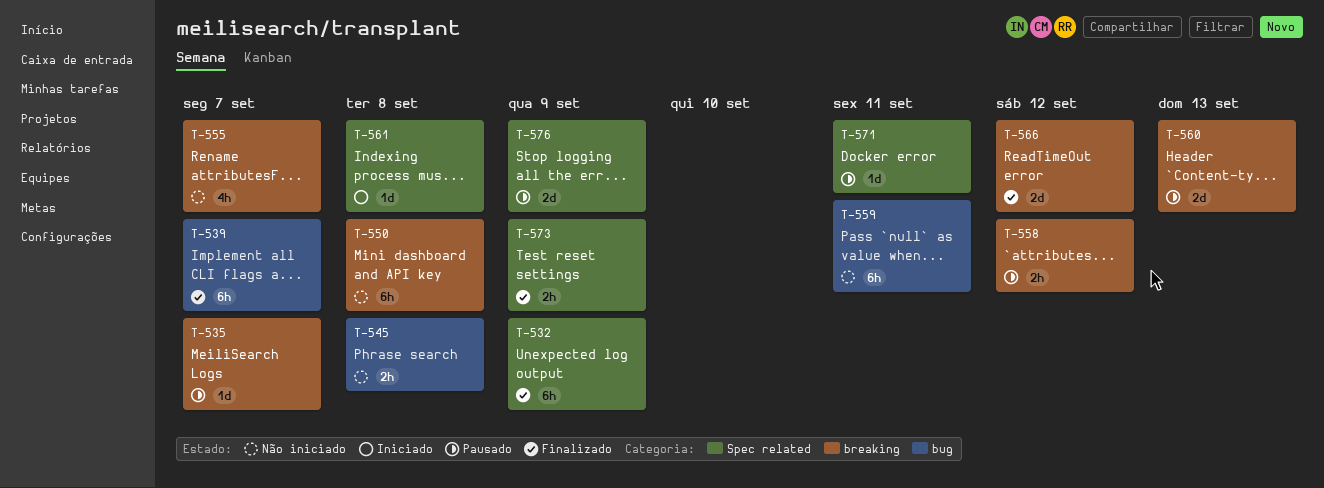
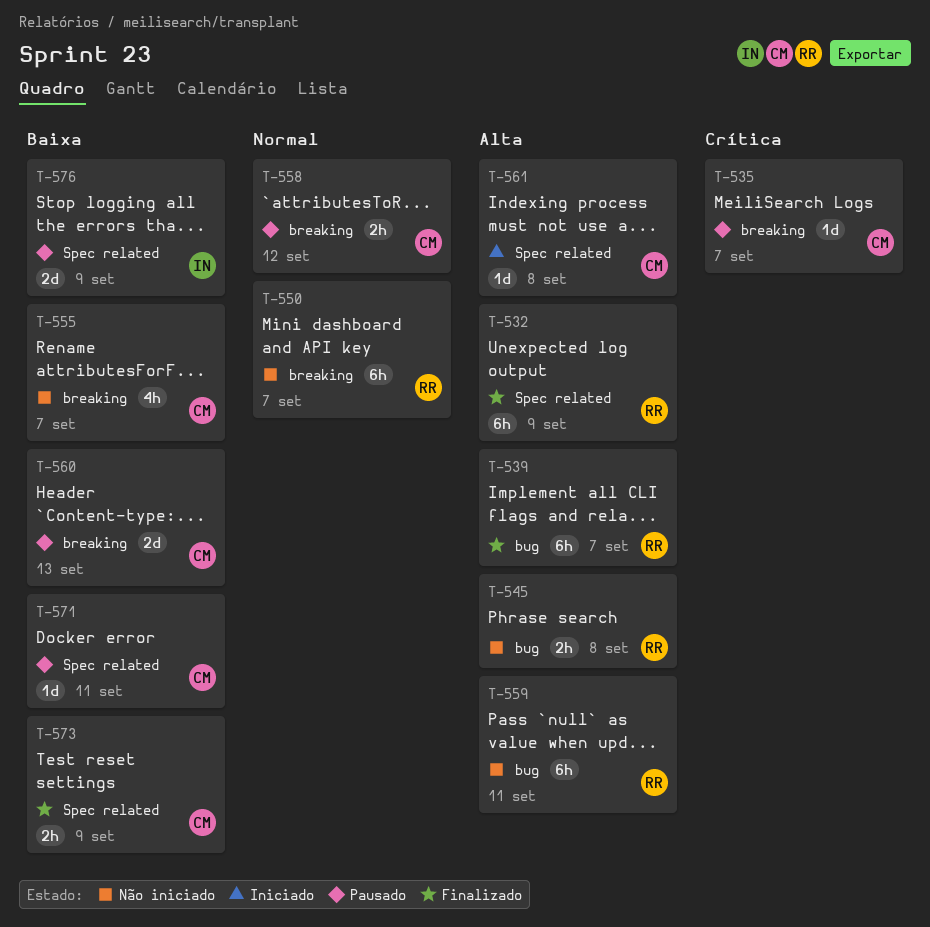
T-550, due: Sep 8 -> Sep 7
T-566: present -> none

